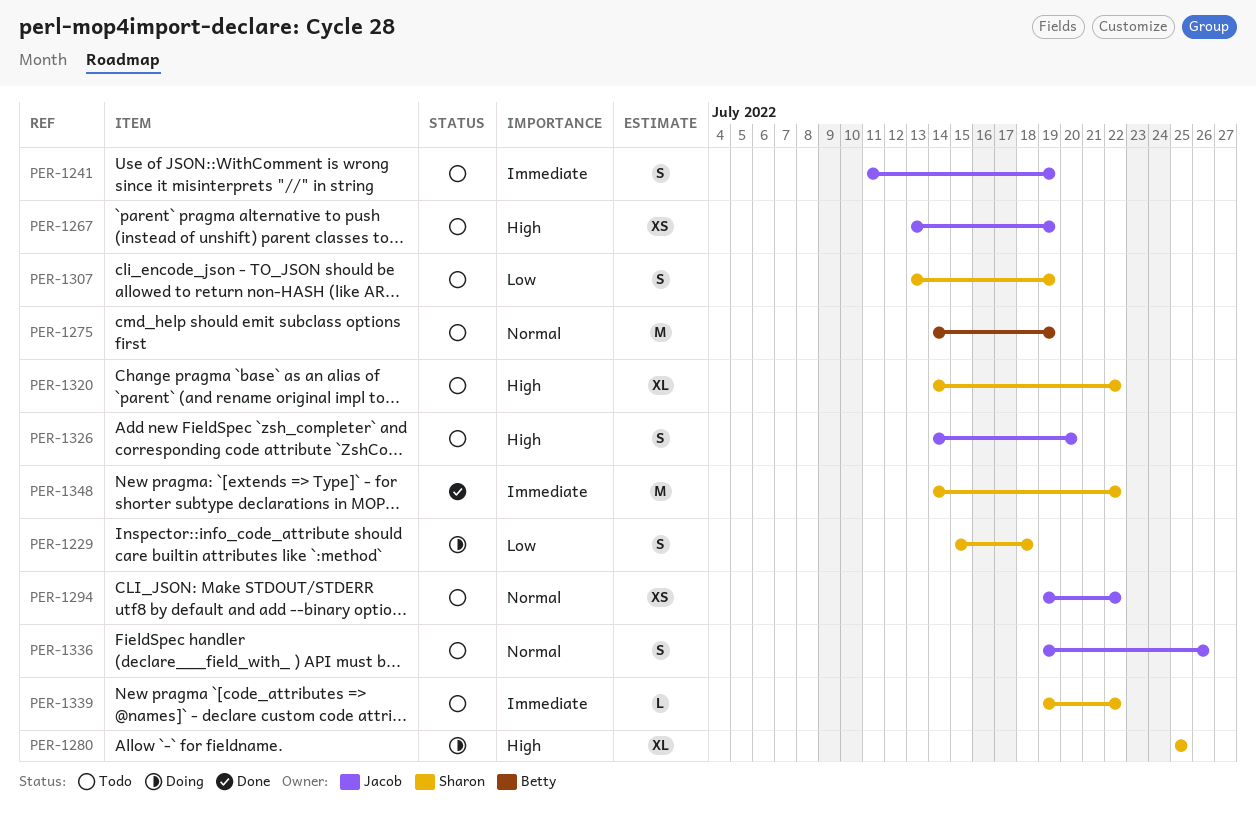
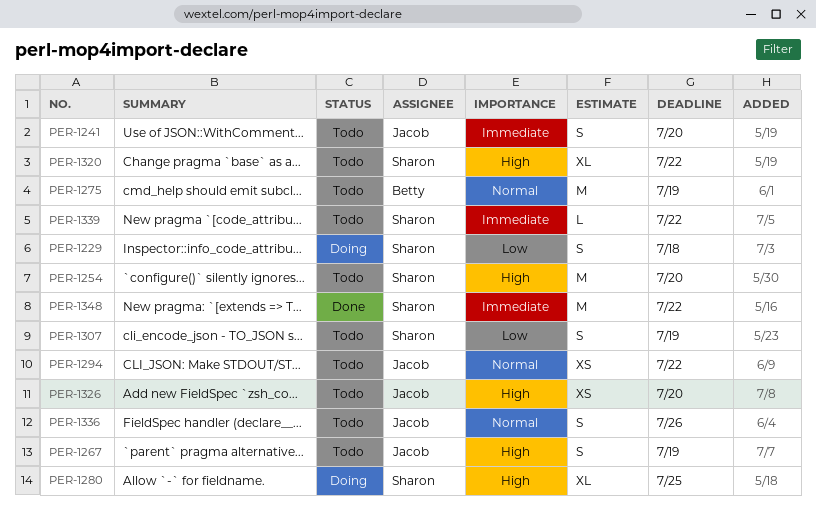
PER-1241, due: Jul 19 -> Jul 20
PER-1254: none -> present
PER-1267, estimate: XS -> S
PER-1326, estimate: S -> XS

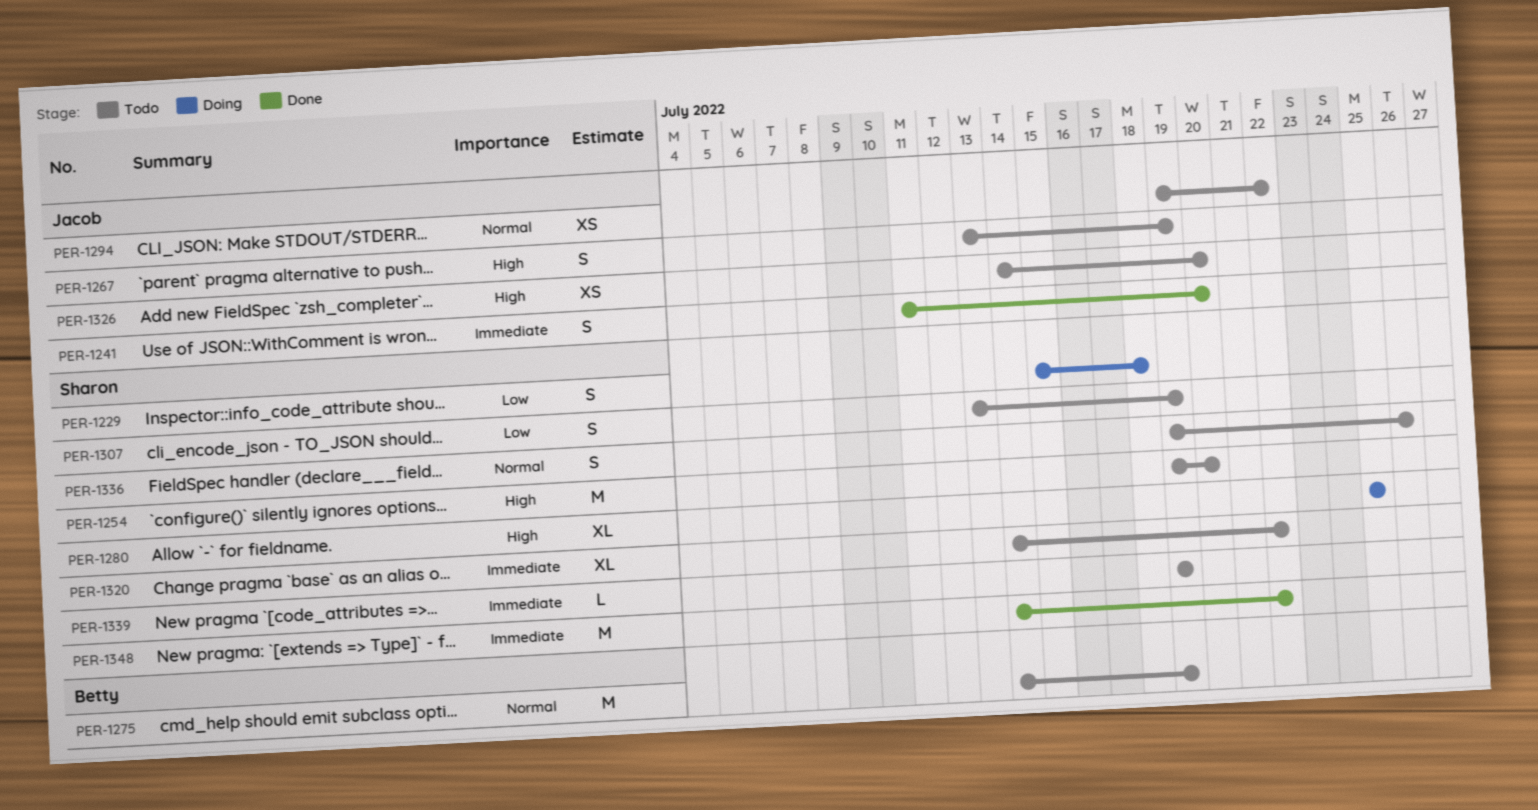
PER-1241, status: Todo -> Done
PER-1320, priority: High -> Immediate
PER-1336, owner: Jacob -> Sharon
PER-1339, due: Jul 22 -> Jul 19

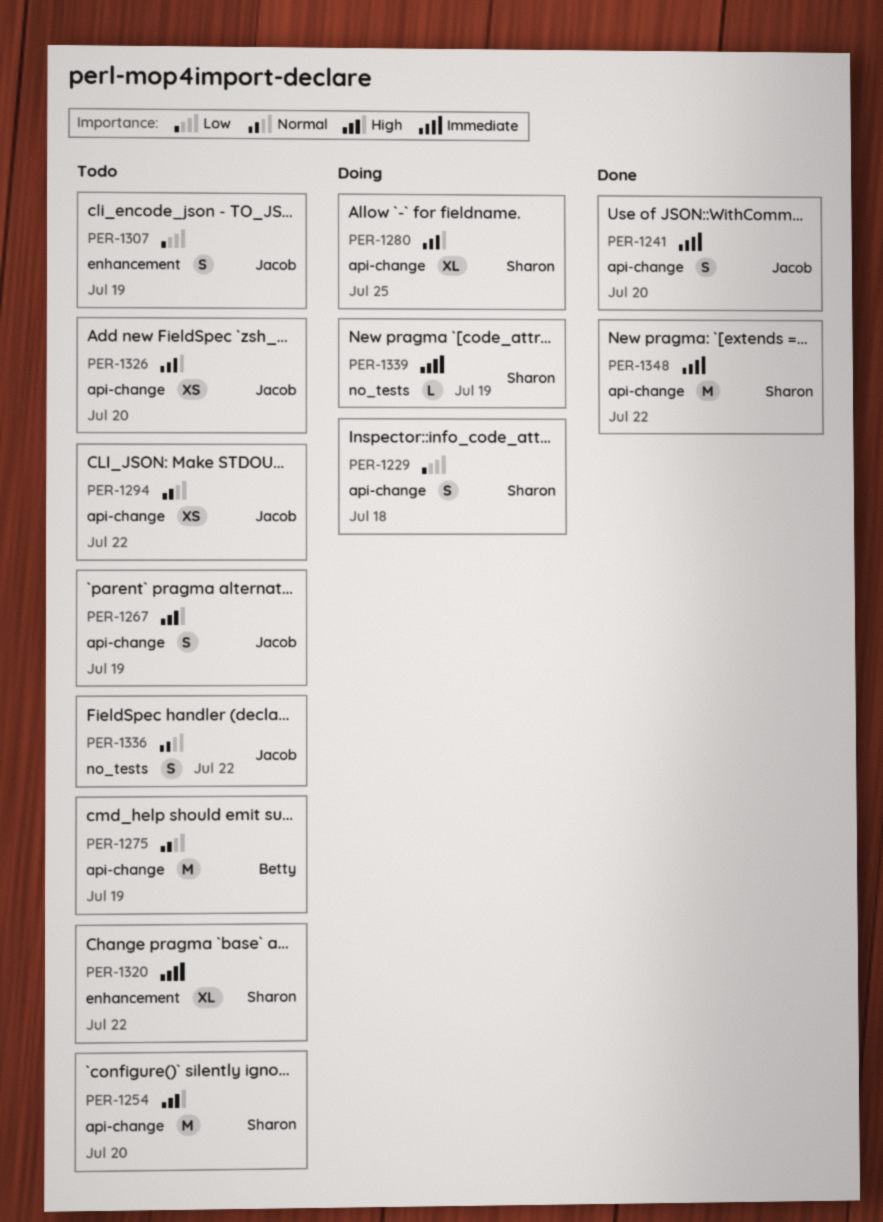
PER-1307, owner: Sharon -> Jacob
PER-1336, owner: Sharon -> Jacob
PER-1336, due: Jul 26 -> Jul 22
PER-1339, status: Todo -> Doing

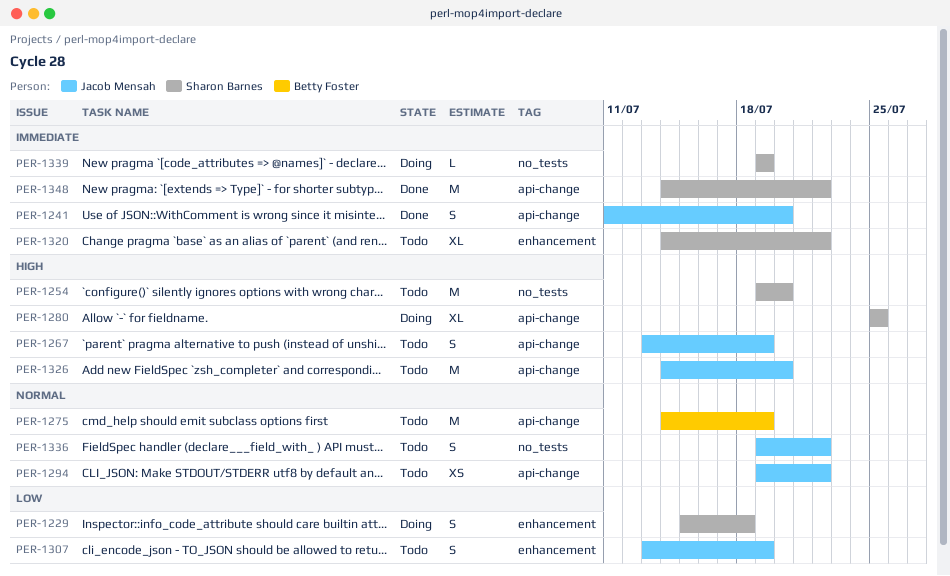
PER-1229, label: api-change -> enhancement
PER-1254, label: api-change -> no_tests
PER-1326, estimate: XS -> M

